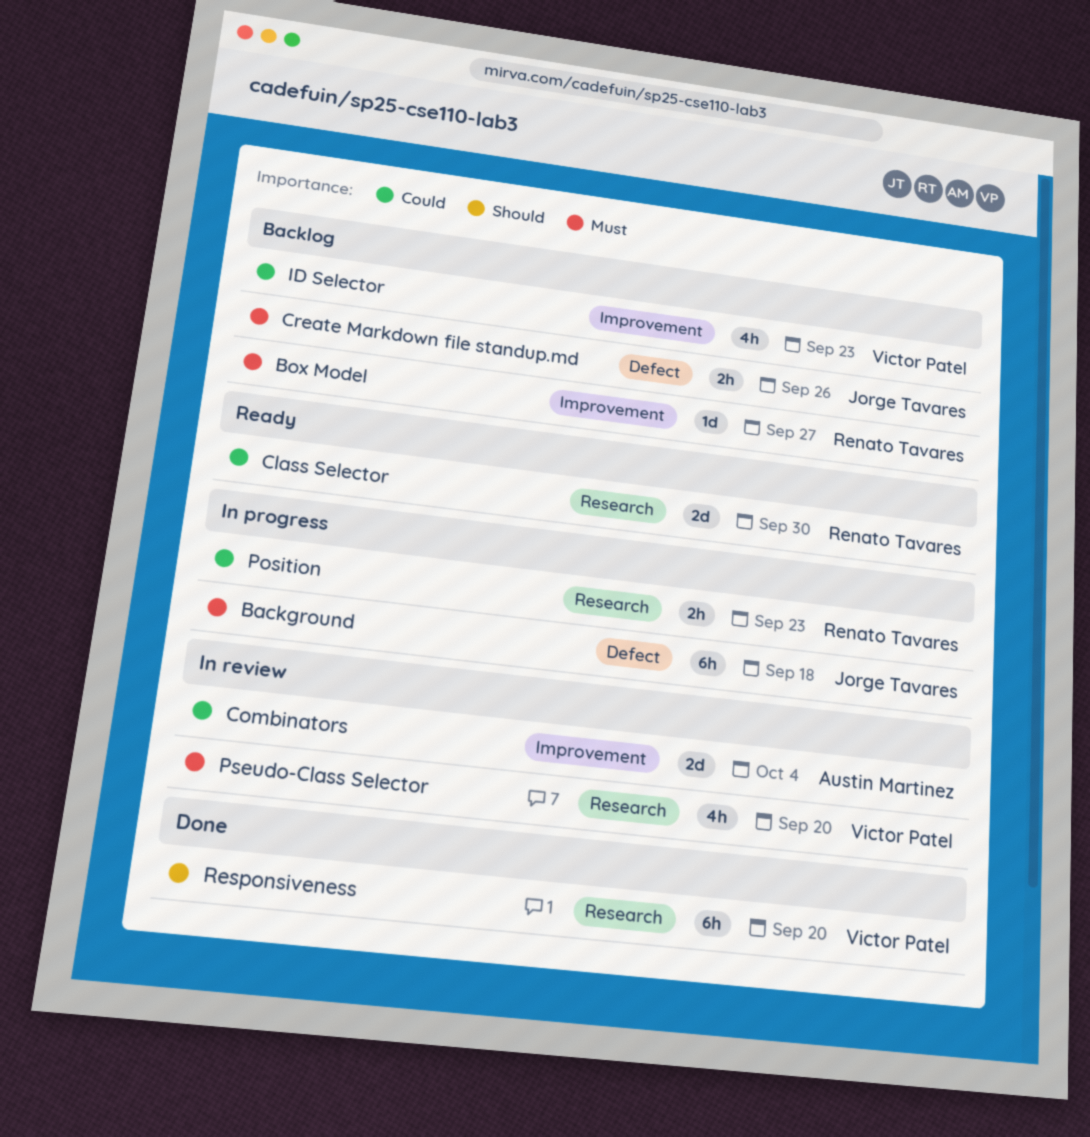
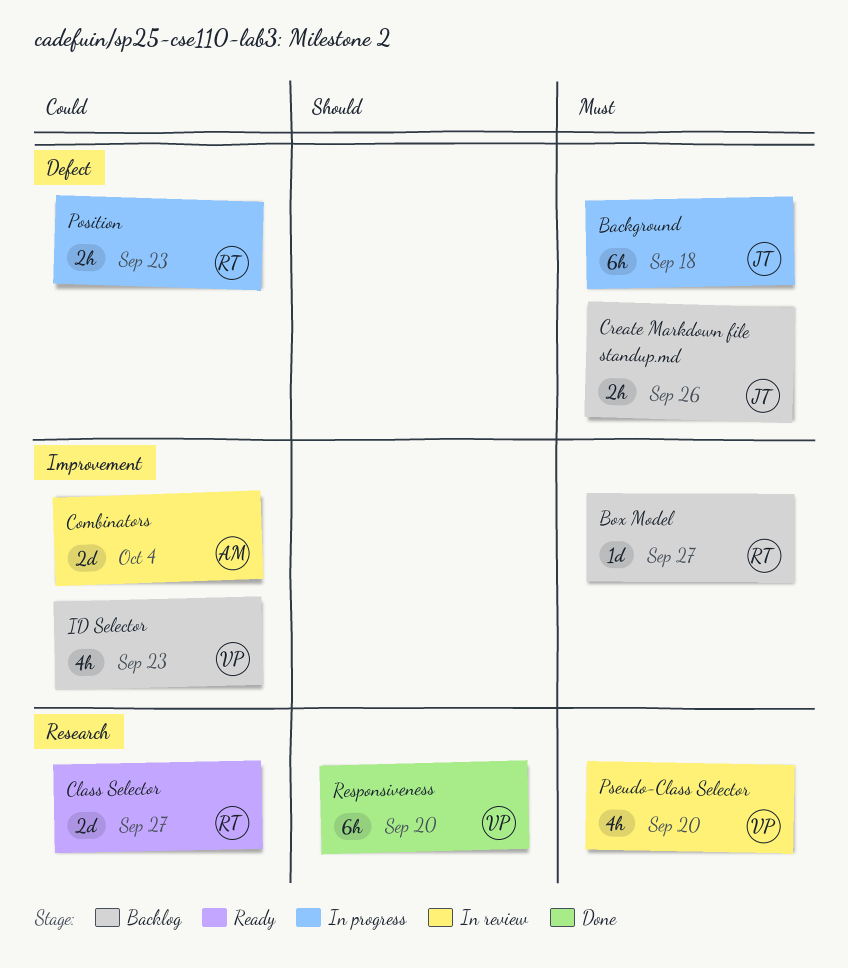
Class Selector, due: Sep 30 -> Sep 27
Position, label: Research -> Defect

